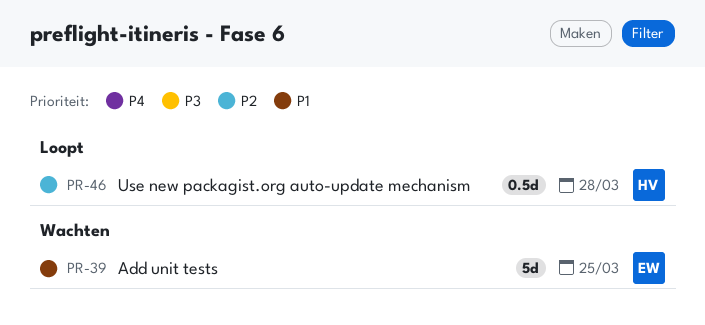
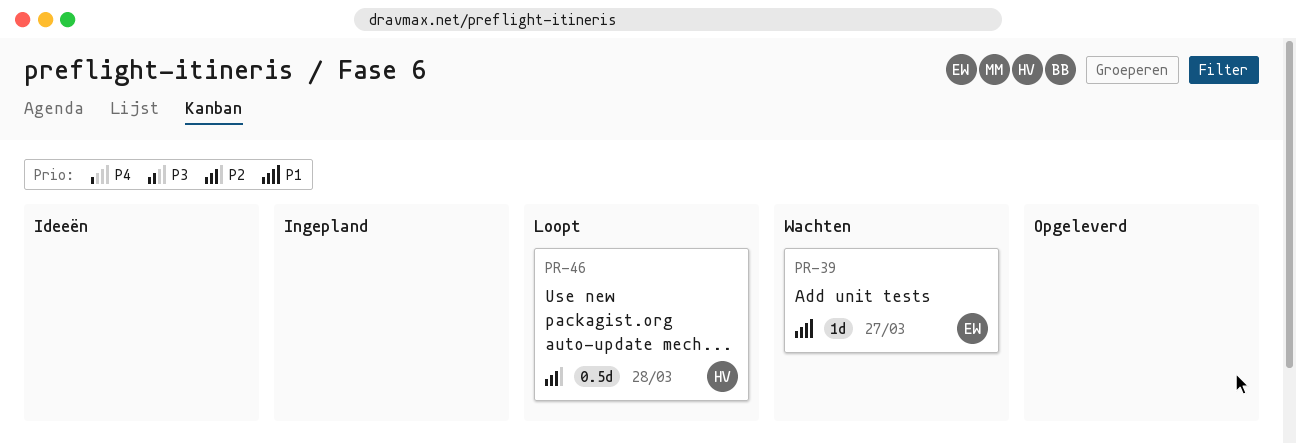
PR-39, estimate: 5d -> 1d
PR-39, due: Mar 25 -> Mar 27

